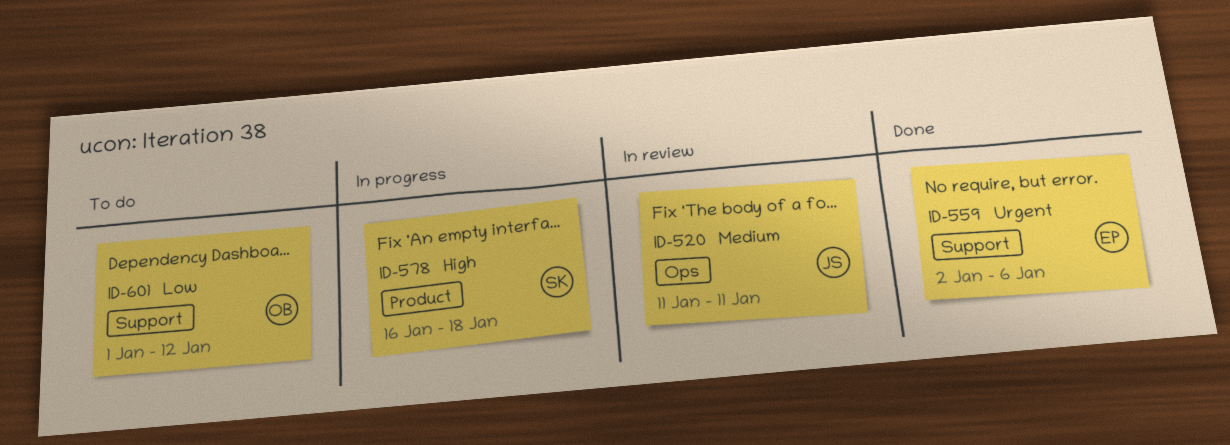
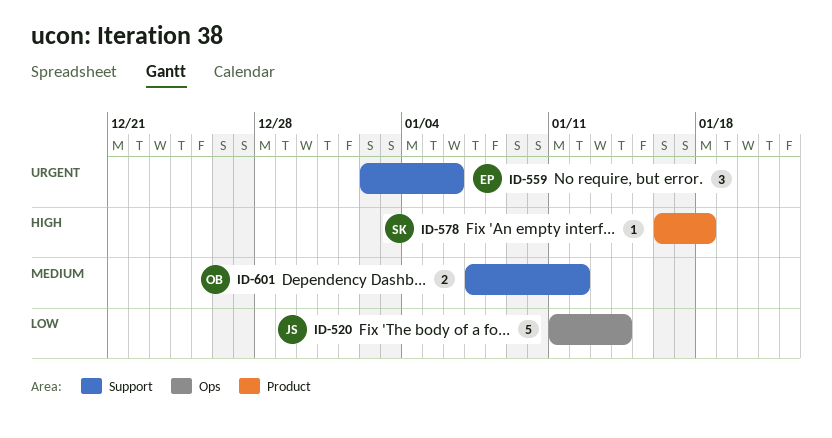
ID-520, priority: Medium -> Low
ID-520, due: Jan 11 -> Jan 14
ID-601, priority: Low -> Medium
ID-601, start: Jan 1 -> Jan 7

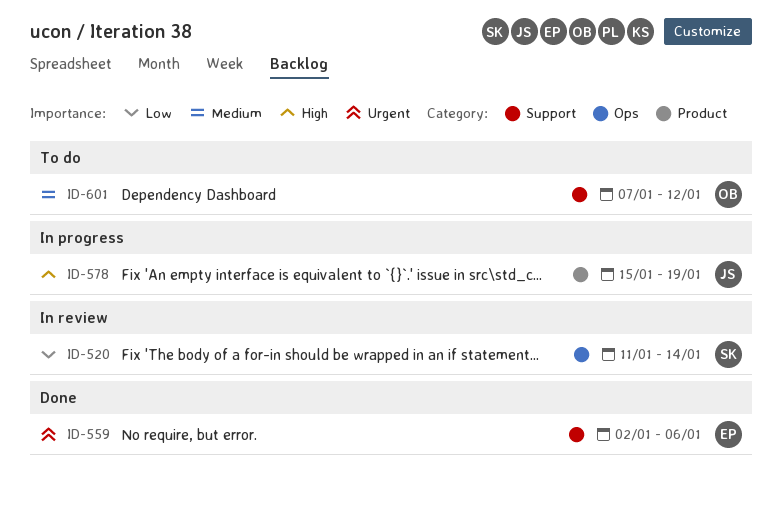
ID-520, owner: JS -> SK
ID-578, owner: SK -> JS
ID-578, start: Jan 16 -> Jan 15
ID-578, due: Jan 18 -> Jan 19

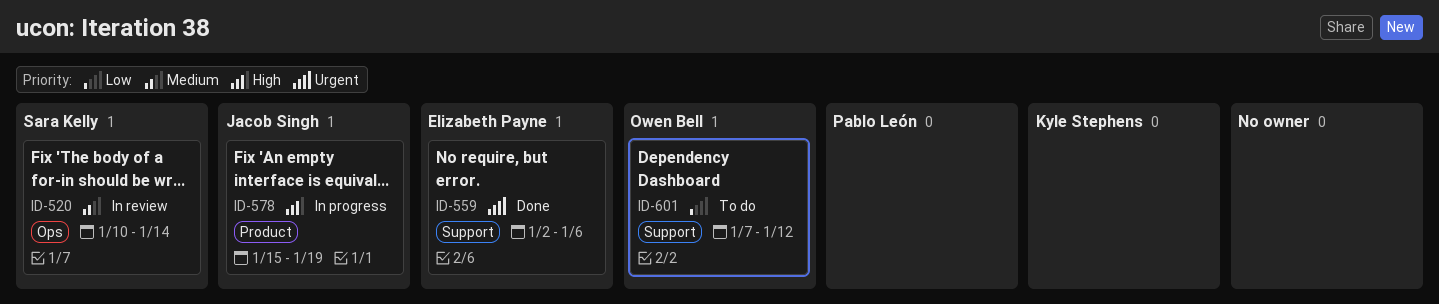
ID-520, priority: Low -> Medium
ID-520, start: Jan 11 -> Jan 10
ID-601, priority: Medium -> Low

